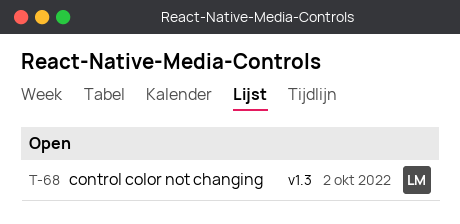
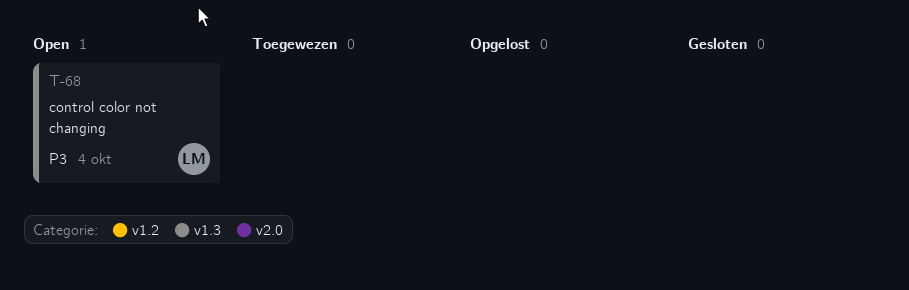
T-68, due: Oct 2 -> Oct 4

